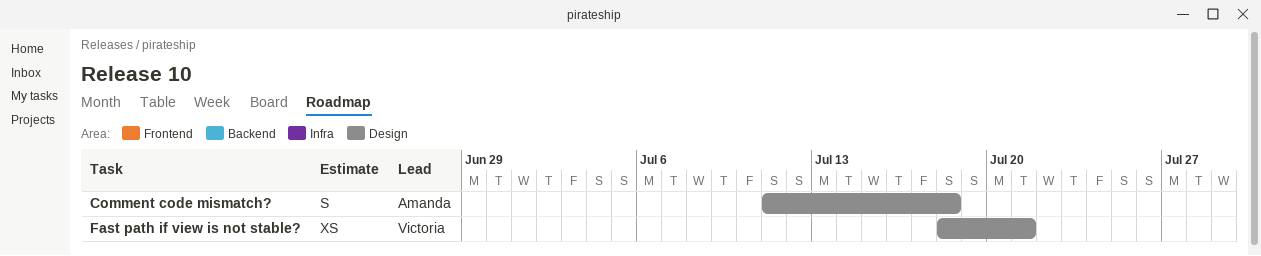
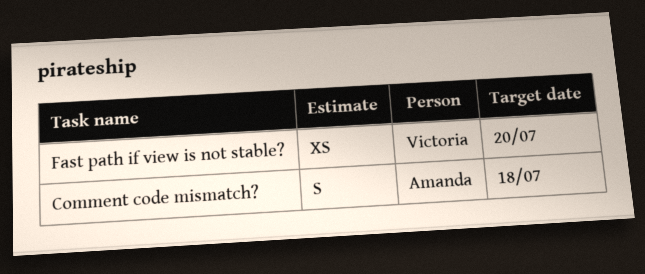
Fast path if view is not stable?, due: Jul 21 -> Jul 20

